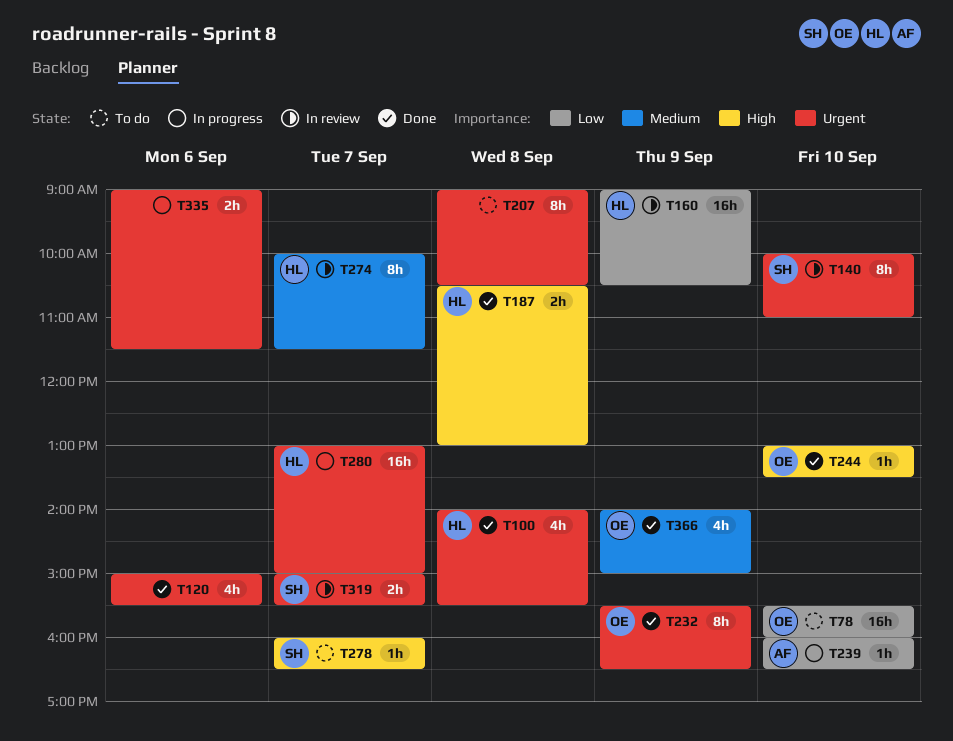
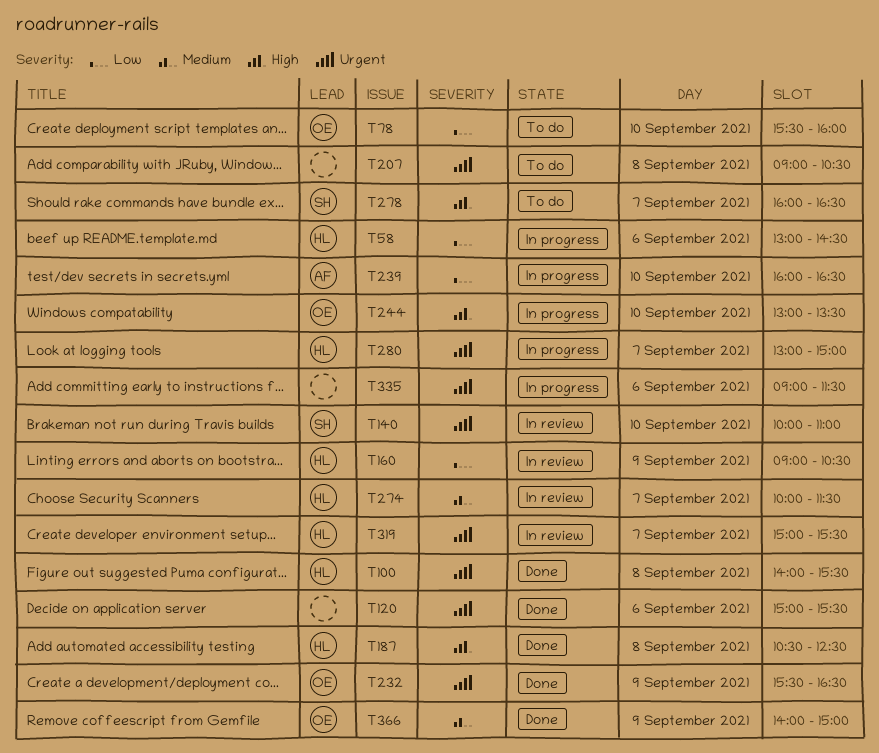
T58: none -> present
T187, ends: 13:00 -> 12:30
T244, status: Done -> In progress
T319, owner: SH -> HL

